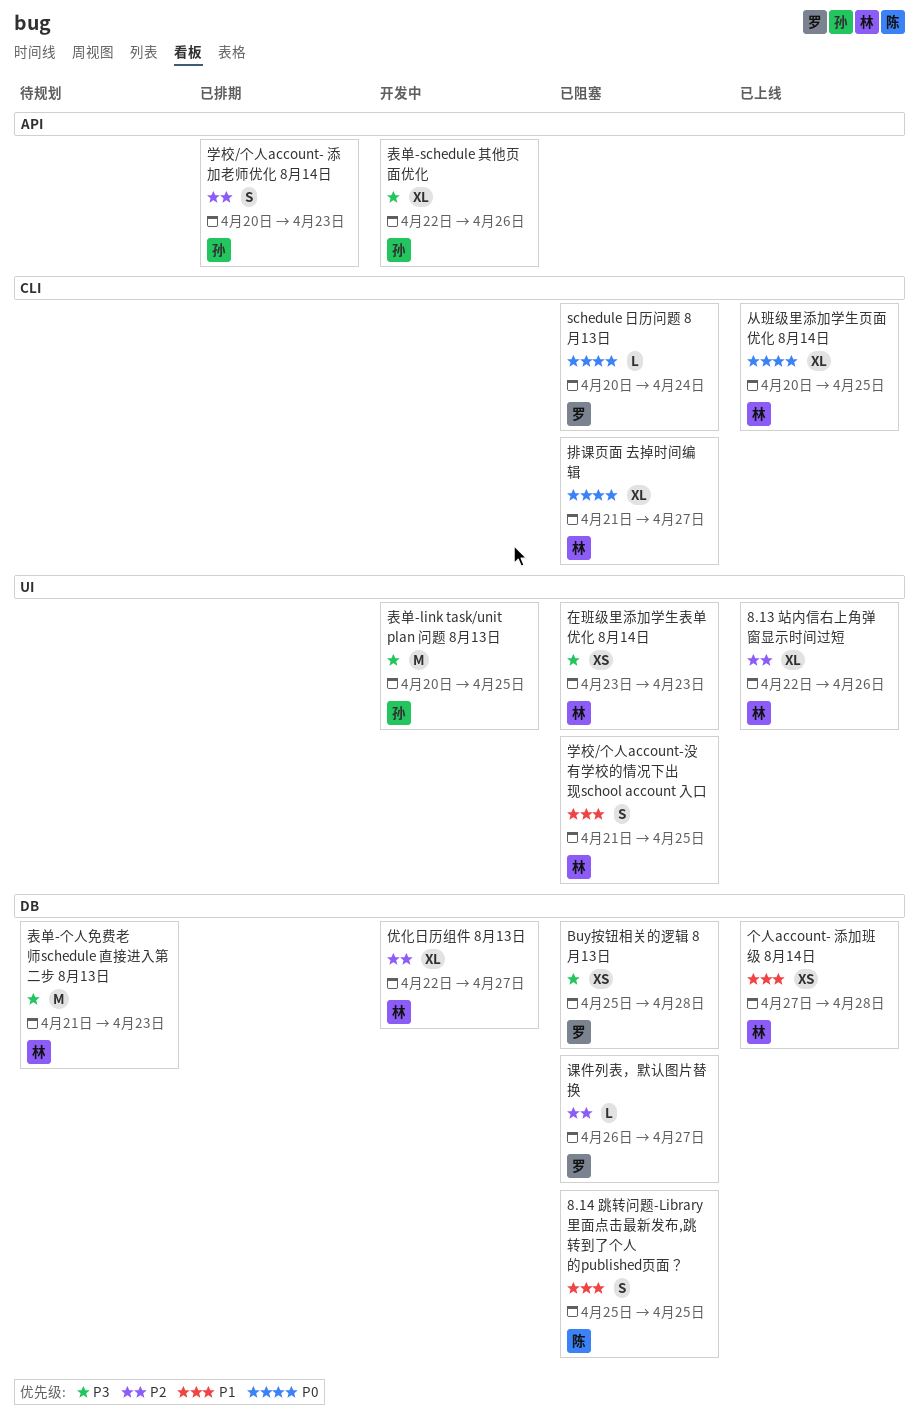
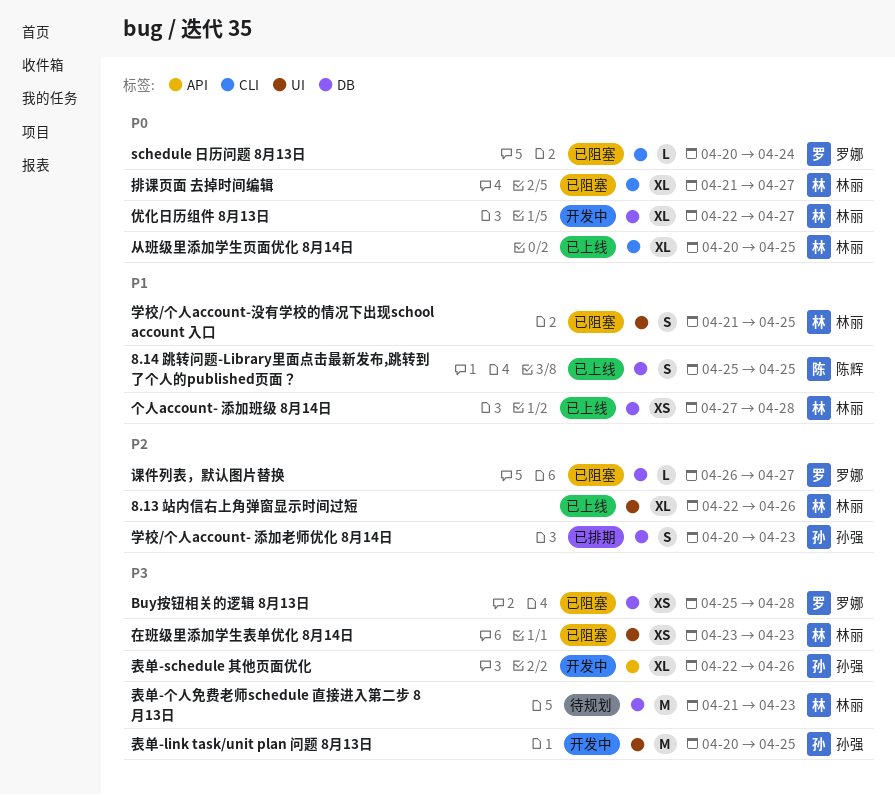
8.14 跳转问题-Library里面点击最新发布,跳转到了个人的published页面？, status: 已阻塞 -> 已上线
优化日历组件 8月13日, priority: P2 -> P0
学校/个人account- 添加老师优化 8月14日, label: API -> DB

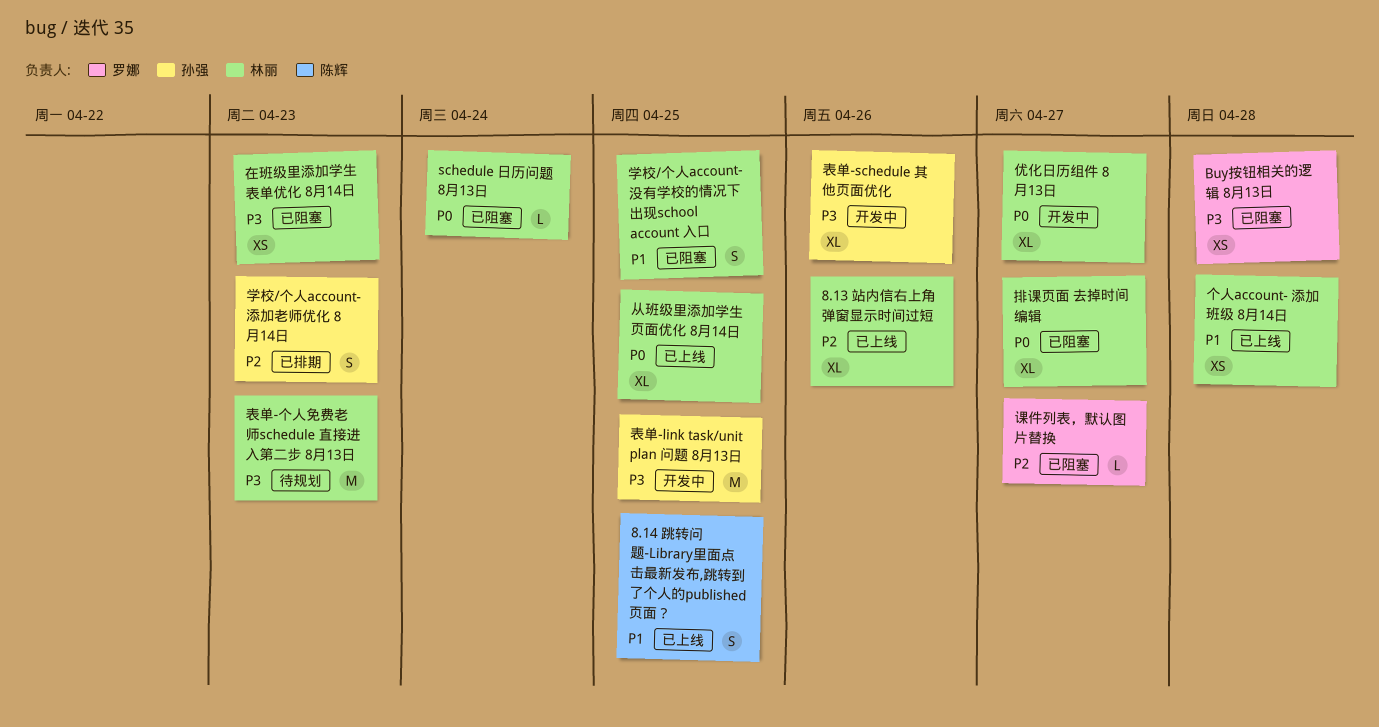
schedule 日历问题 8月13日, owner: 罗娜 -> 林丽

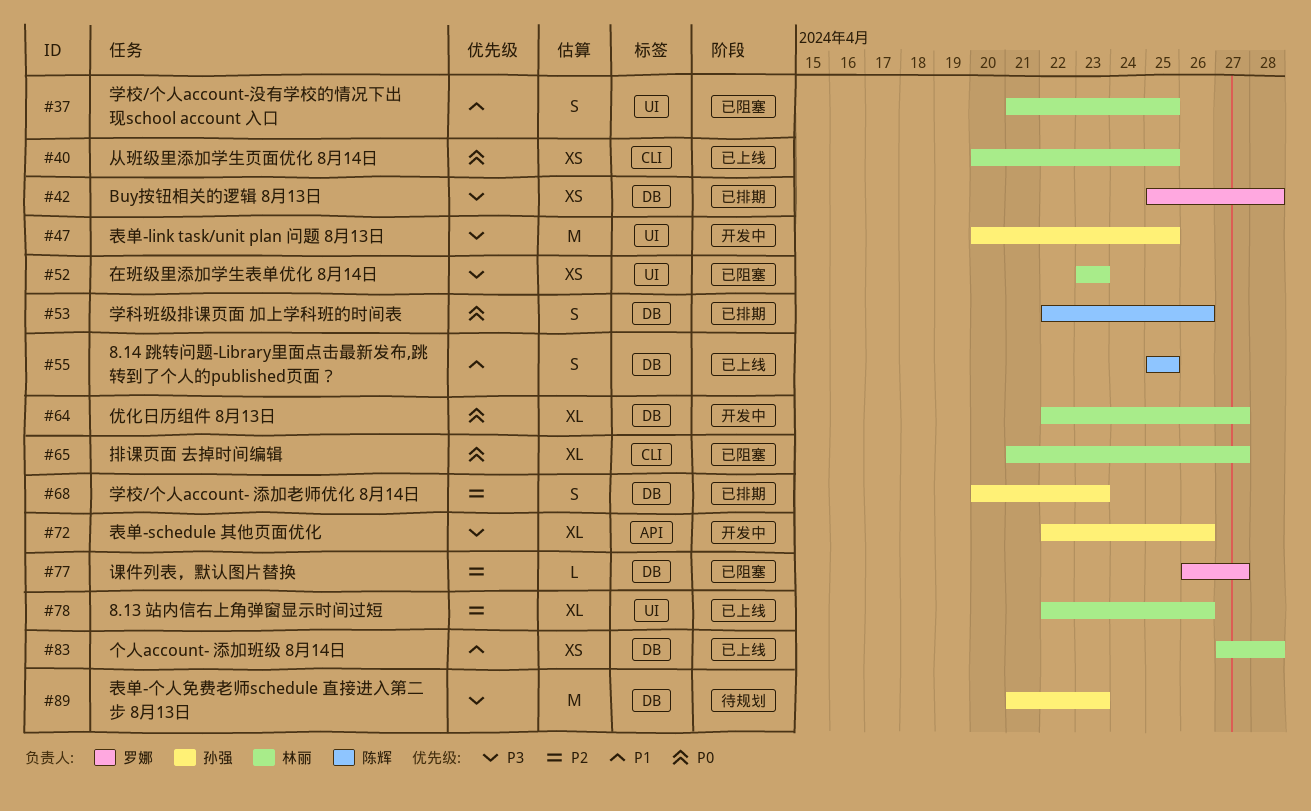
Buy按钮相关的逻辑 8月13日, status: 已阻塞 -> 已排期
schedule 日历问题 8月13日: present -> none
从班级里添加学生页面优化 8月14日, estimate: XL -> XS
学科班级排课页面 加上学科班的时间表: none -> present
表单-个人免费老师schedule 直接进入第二步 8月13日, owner: 林丽 -> 孙强

